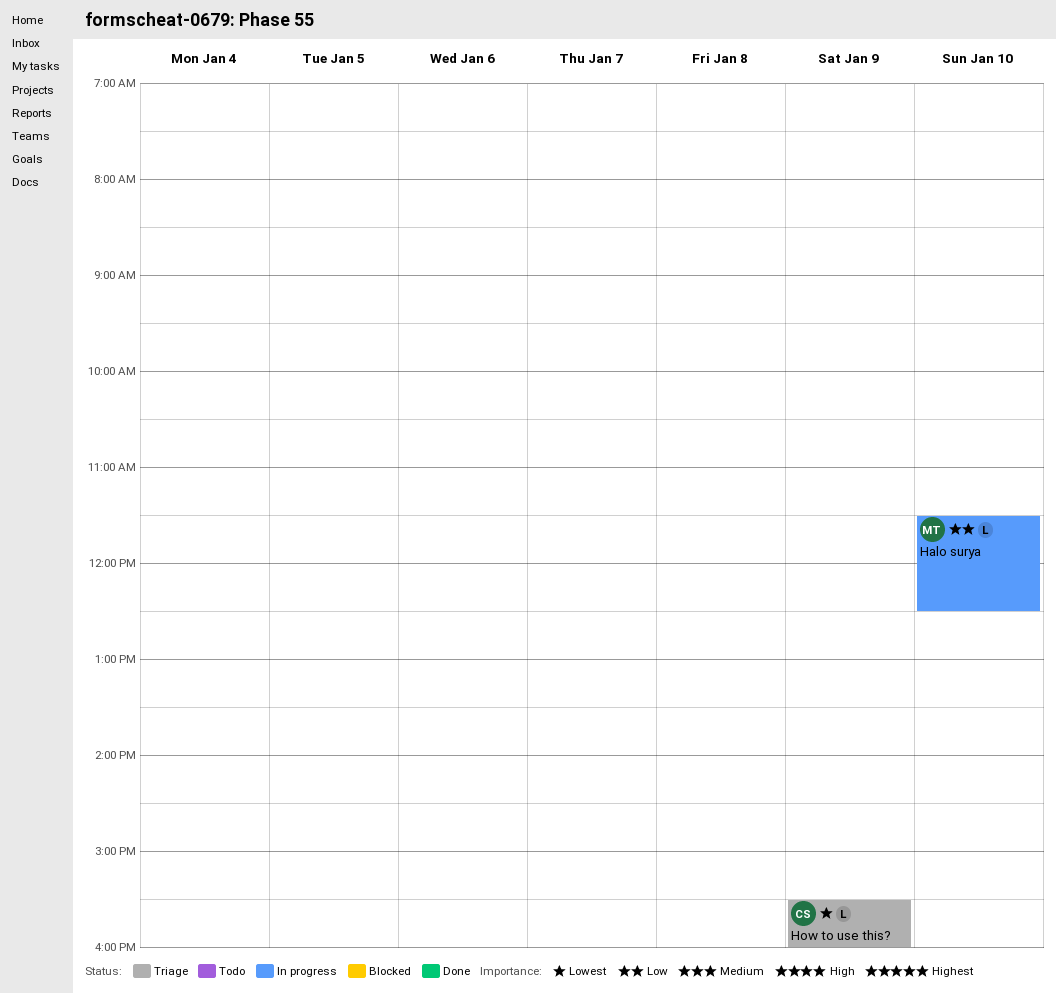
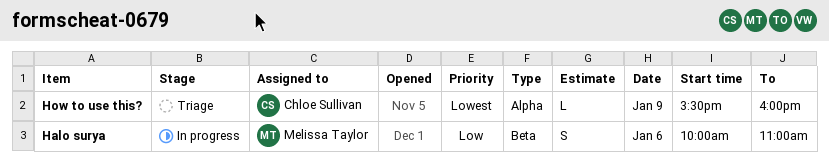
Halo surya, estimate: L -> S
Halo surya, day: Jan 10 -> Jan 6
Halo surya, begins: 11:30 -> 10:00
Halo surya, ends: 12:30 -> 11:00

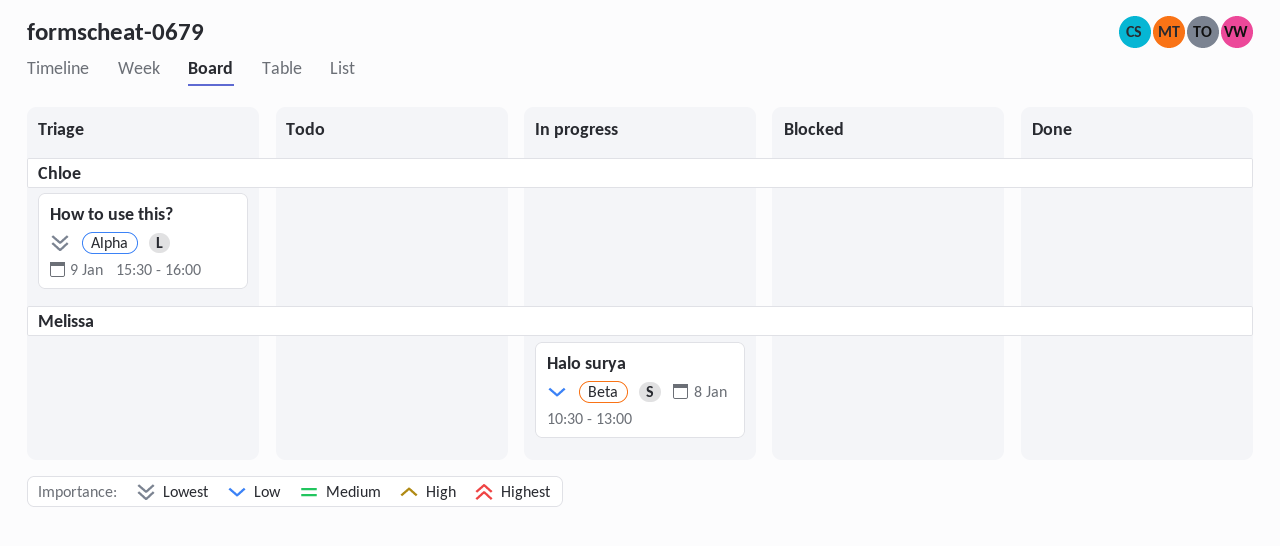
Halo surya, day: Jan 6 -> Jan 8
Halo surya, begins: 10:00 -> 10:30
Halo surya, ends: 11:00 -> 13:00

